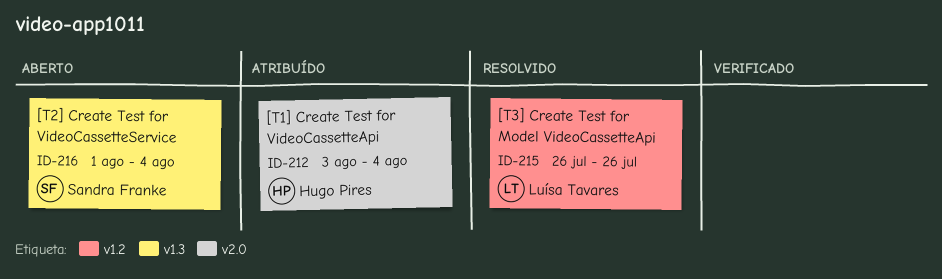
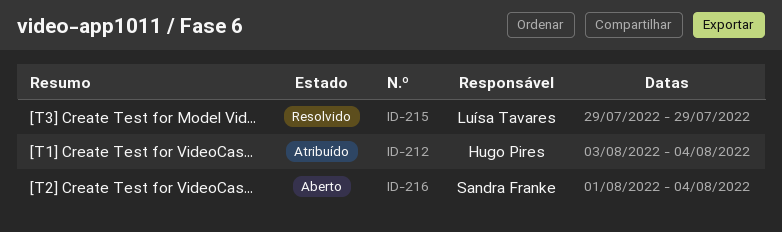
ID-215, start: Jul 26 -> Jul 29
ID-215, due: Jul 26 -> Jul 29

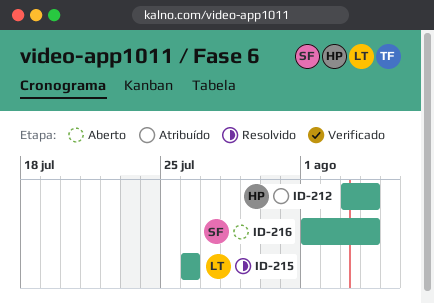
ID-215, start: Jul 29 -> Jul 26
ID-215, due: Jul 29 -> Jul 26

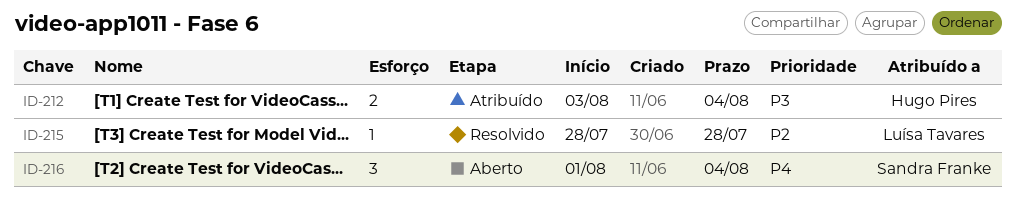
ID-215, start: Jul 26 -> Jul 28
ID-215, due: Jul 26 -> Jul 28

